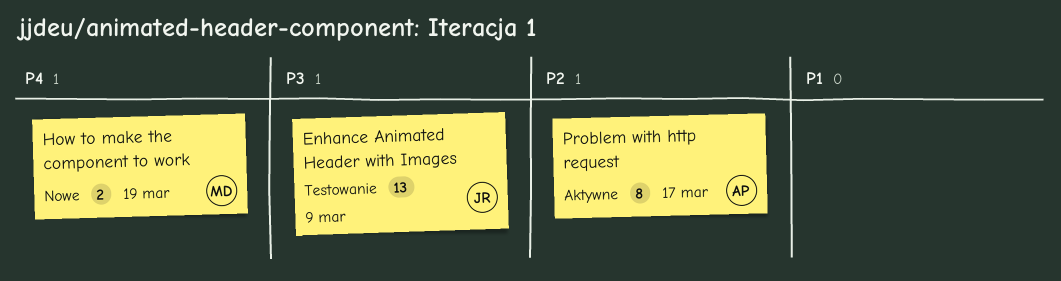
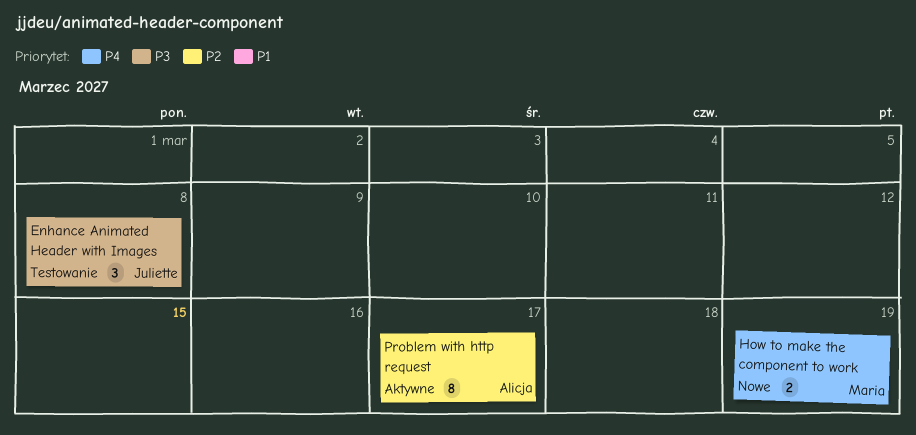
Enhance Animated Header with Images, estimate: 13 -> 3
Enhance Animated Header with Images, due: Mar 9 -> Mar 8

